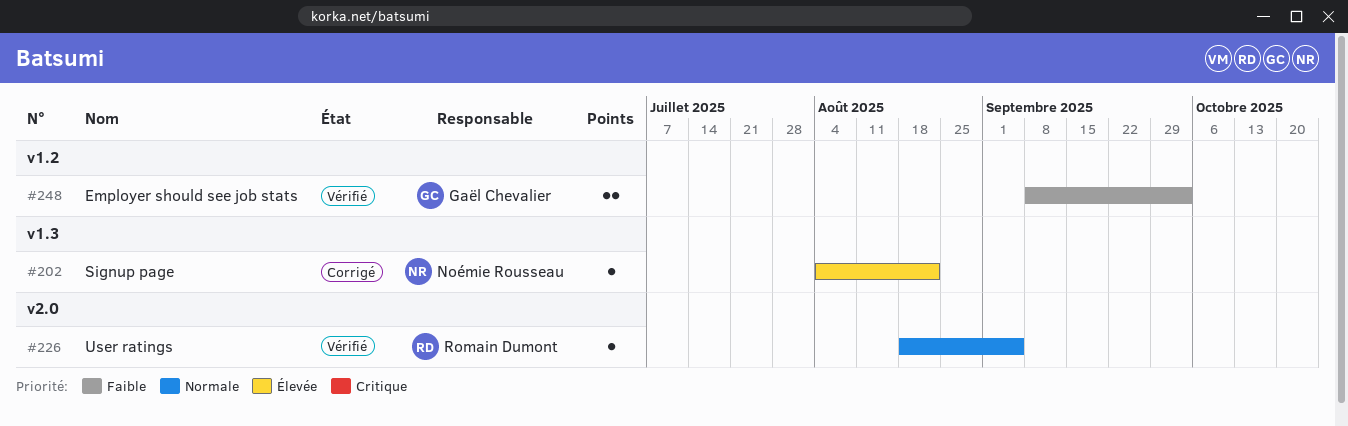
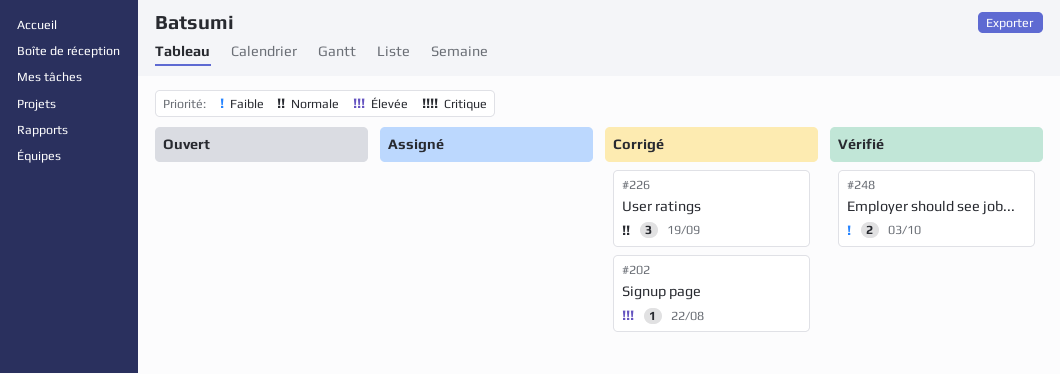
#226, status: Vérifié -> Corrigé
#226, estimate: 1 -> 3
#226, due: Sep 5 -> Sep 19

